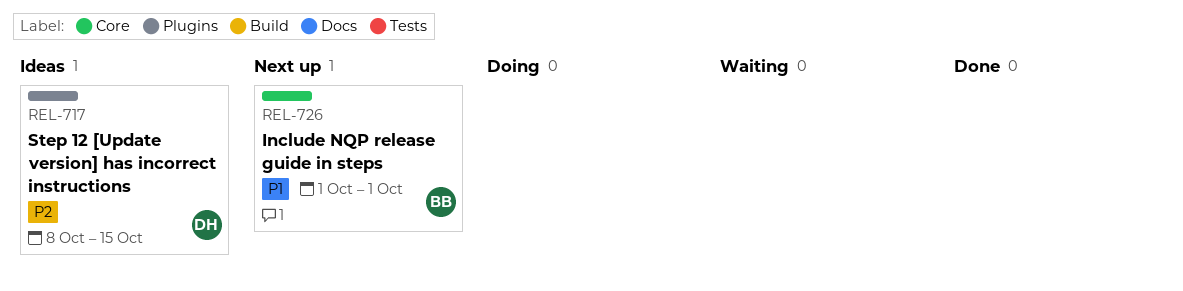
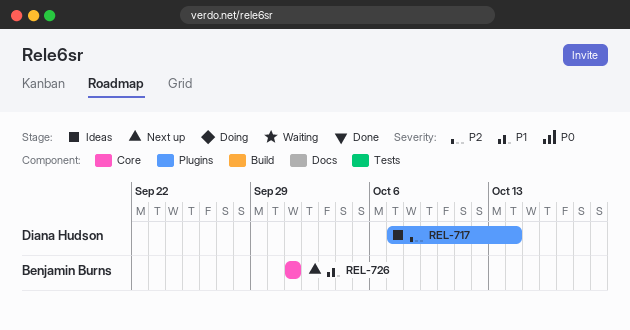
REL-717, start: Oct 8 -> Oct 7
REL-717, due: Oct 15 -> Oct 14

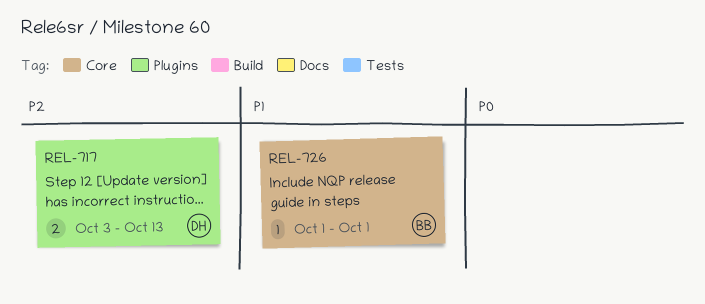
REL-717, start: Oct 7 -> Oct 3
REL-717, due: Oct 14 -> Oct 13

